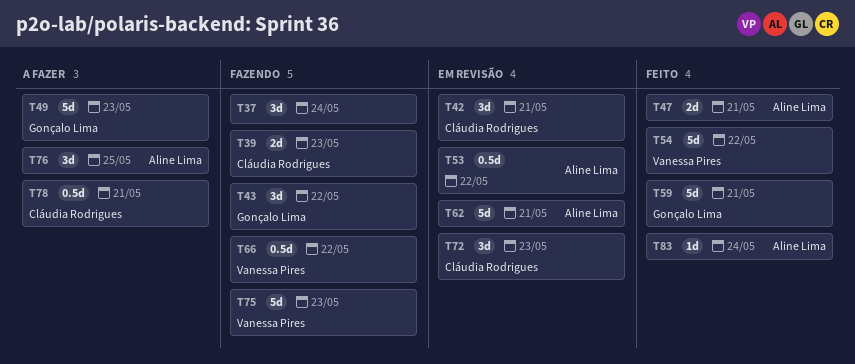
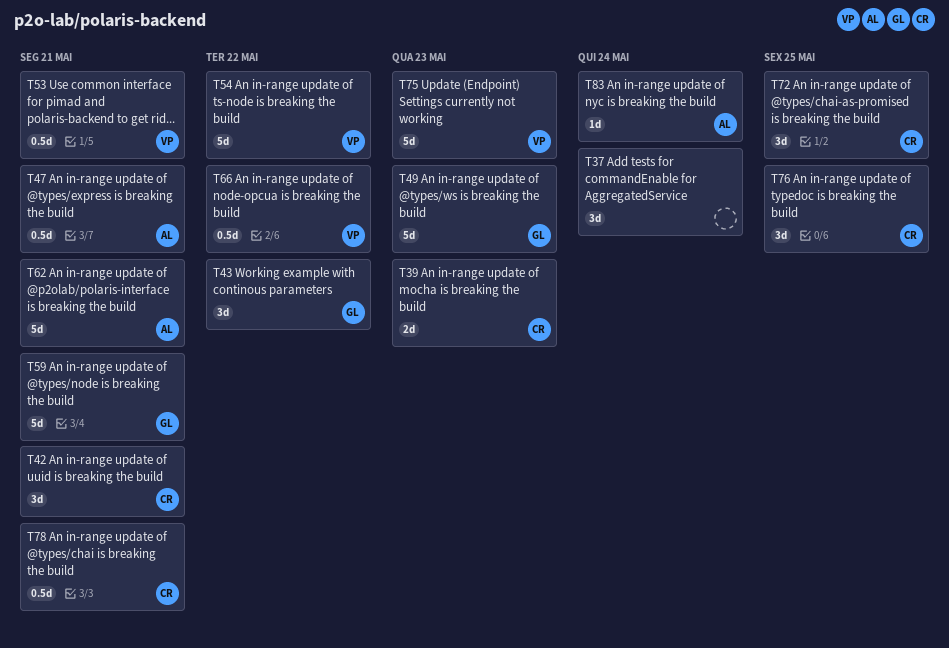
T47, estimate: 2d -> 0.5d
T53, owner: Aline Lima -> Vanessa Pires
T53, due: May 22 -> May 21
T72, due: May 23 -> May 25
T76, owner: Aline Lima -> Cláudia Rodrigues

